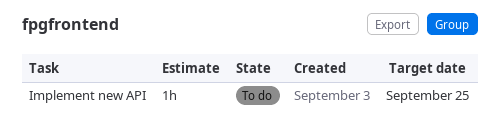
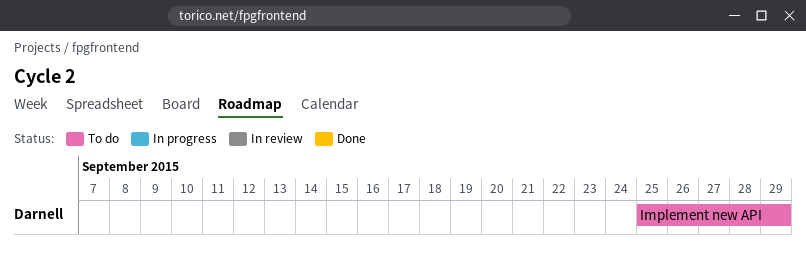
Implement new API, due: Sep 25 -> Sep 29

